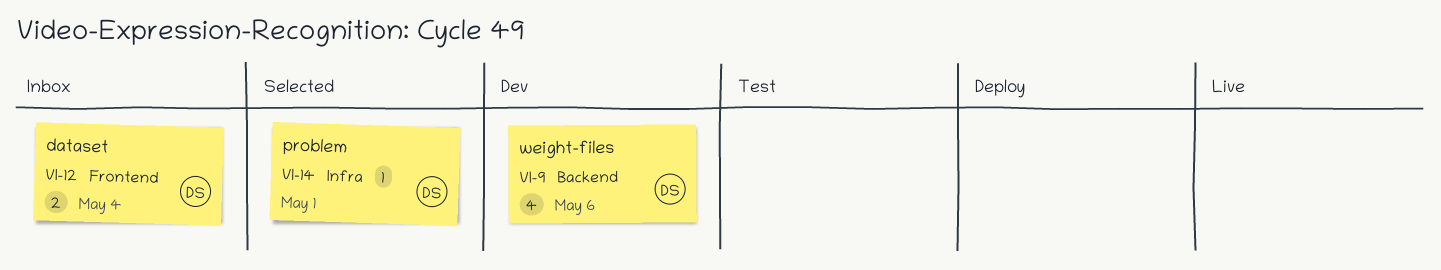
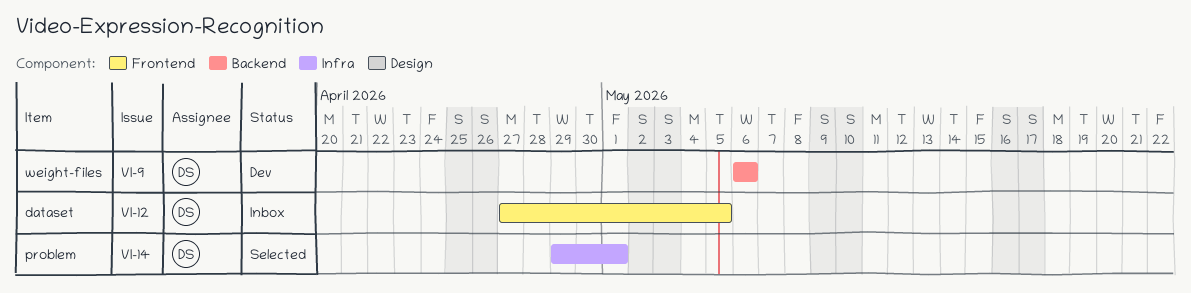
VI-12, due: May 4 -> May 5

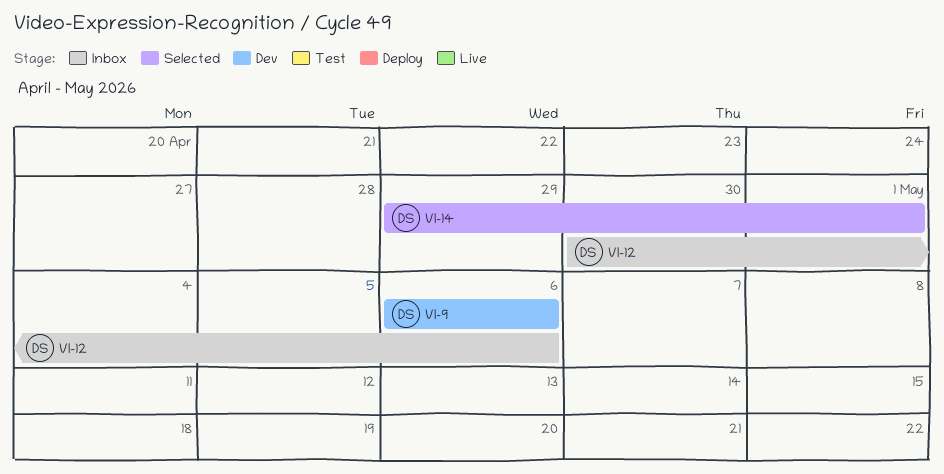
VI-12, start: Apr 27 -> Apr 30
VI-12, due: May 5 -> May 6

